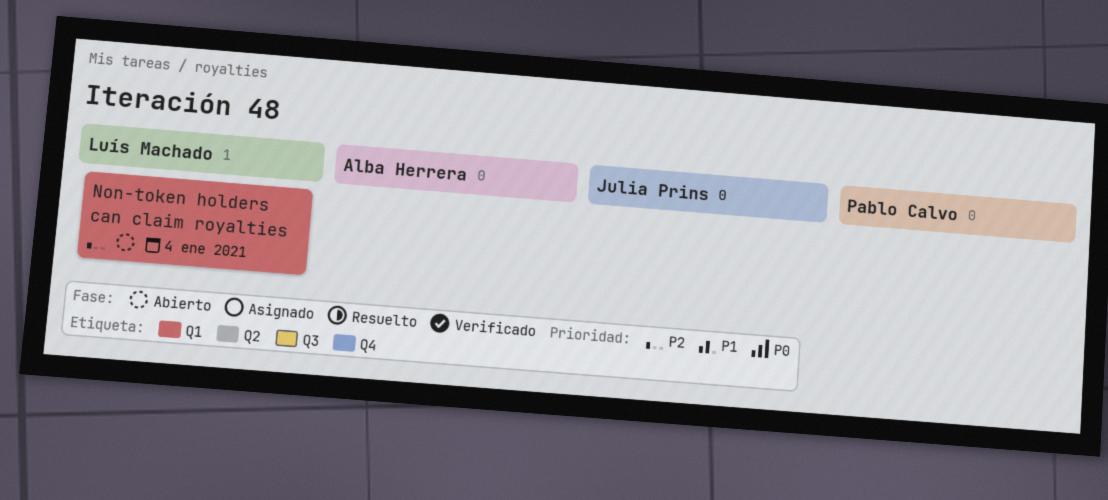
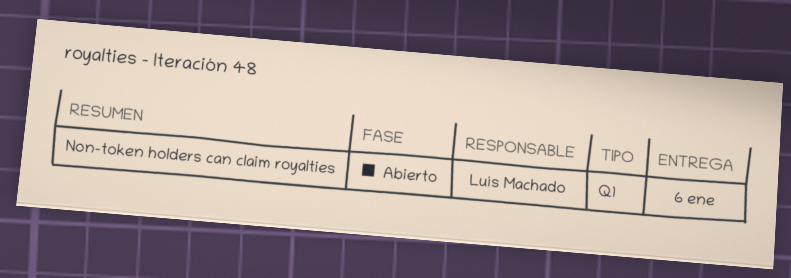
Non-token holders can claim royalties, due: Jan 4 -> Jan 6

